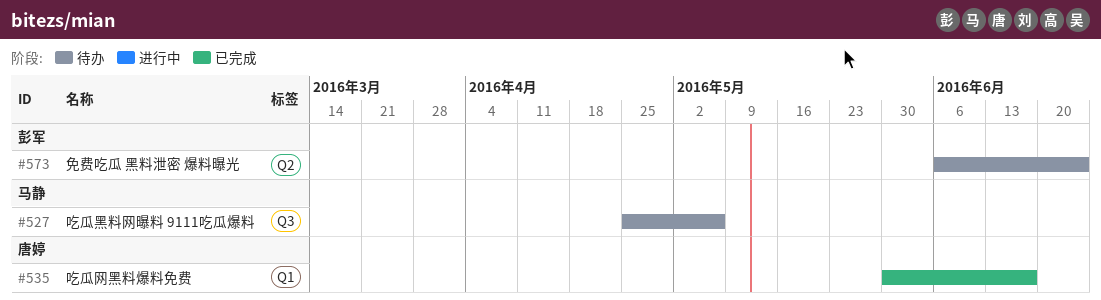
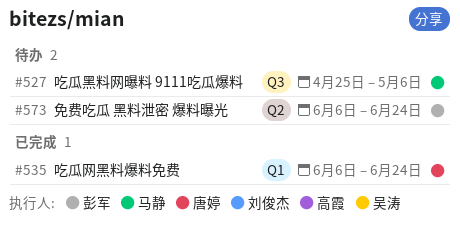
#535, start: May 30 -> Jun 6
#535, due: Jun 17 -> Jun 24

